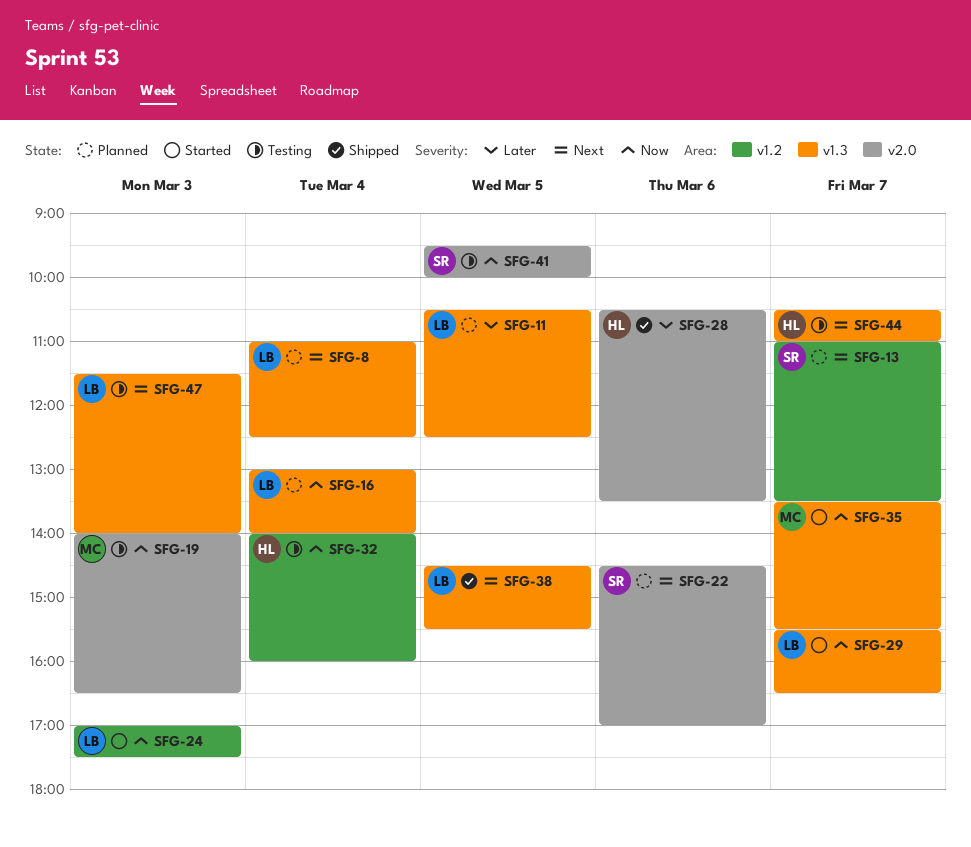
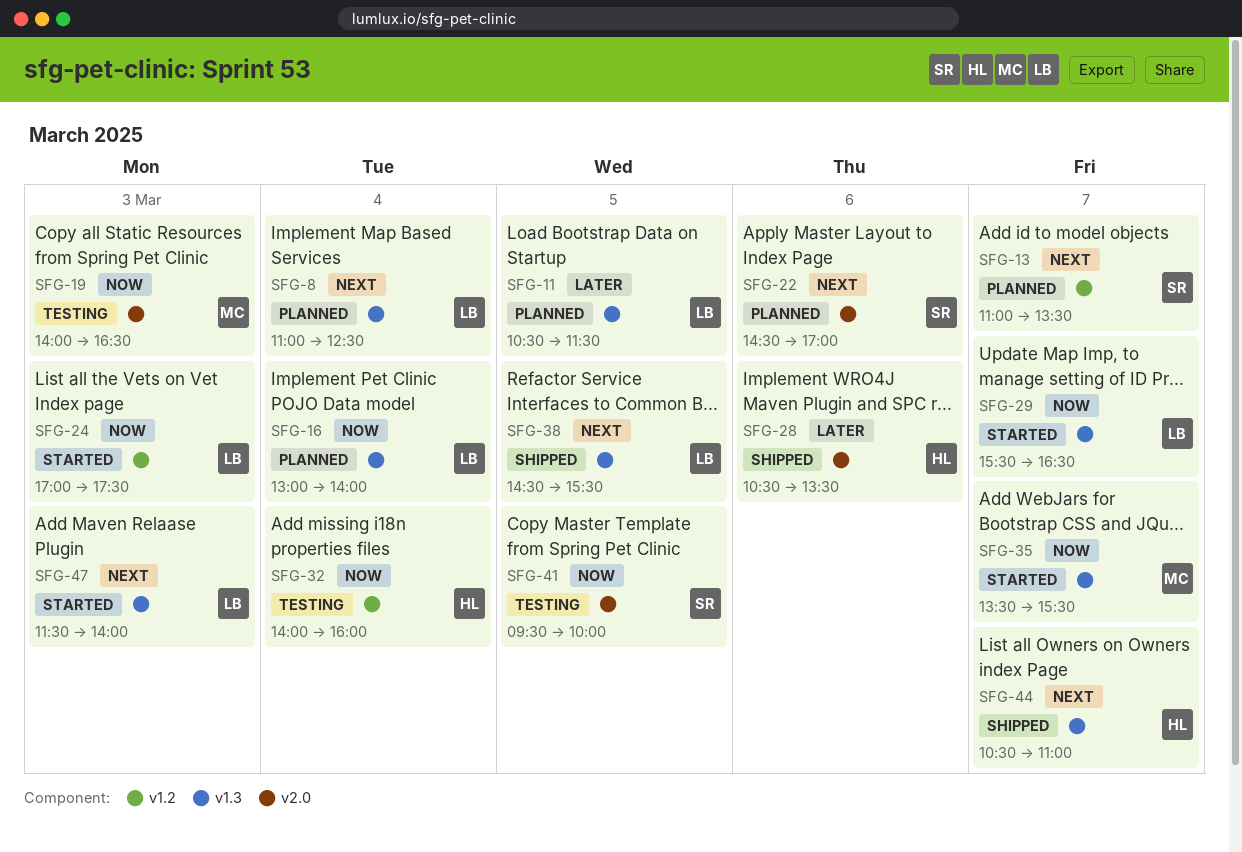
SFG-11, ends: 12:30 -> 11:30
SFG-44, status: Testing -> Shipped
SFG-47, status: Testing -> Started

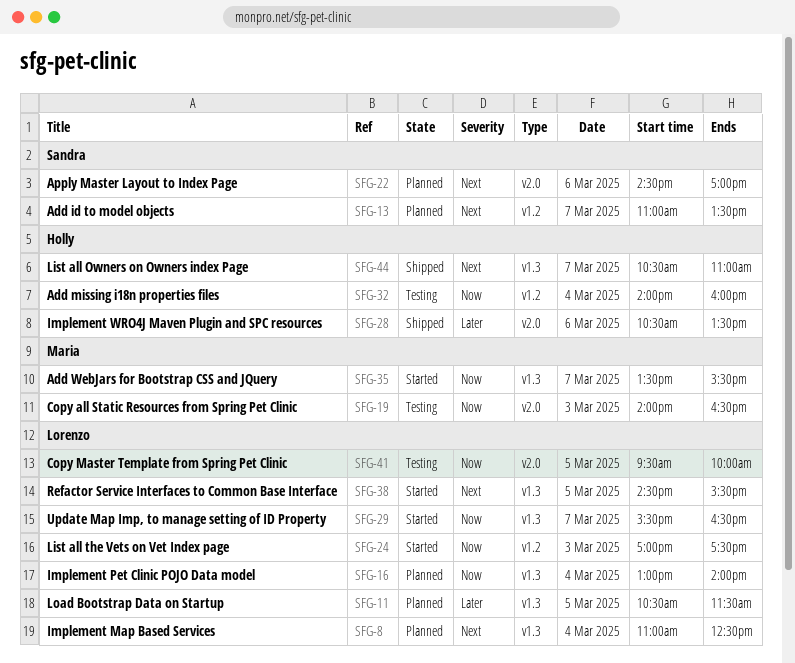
SFG-38, status: Shipped -> Started
SFG-41, owner: Sandra -> Lorenzo
SFG-47: present -> none

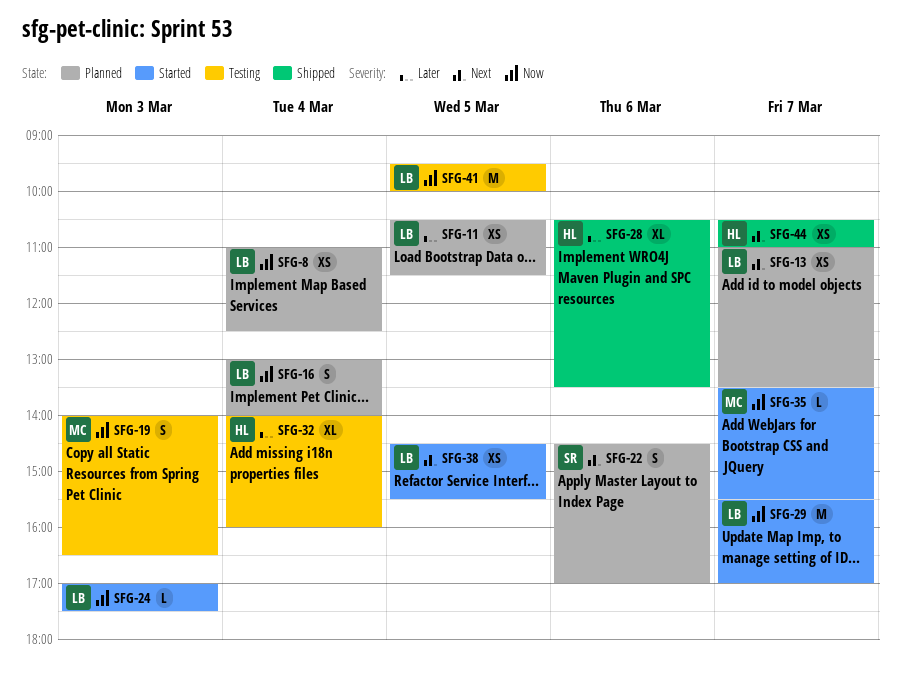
SFG-8, priority: Next -> Now
SFG-13, owner: Sandra -> Lorenzo
SFG-29, ends: 16:30 -> 17:00
SFG-32, priority: Now -> Later

